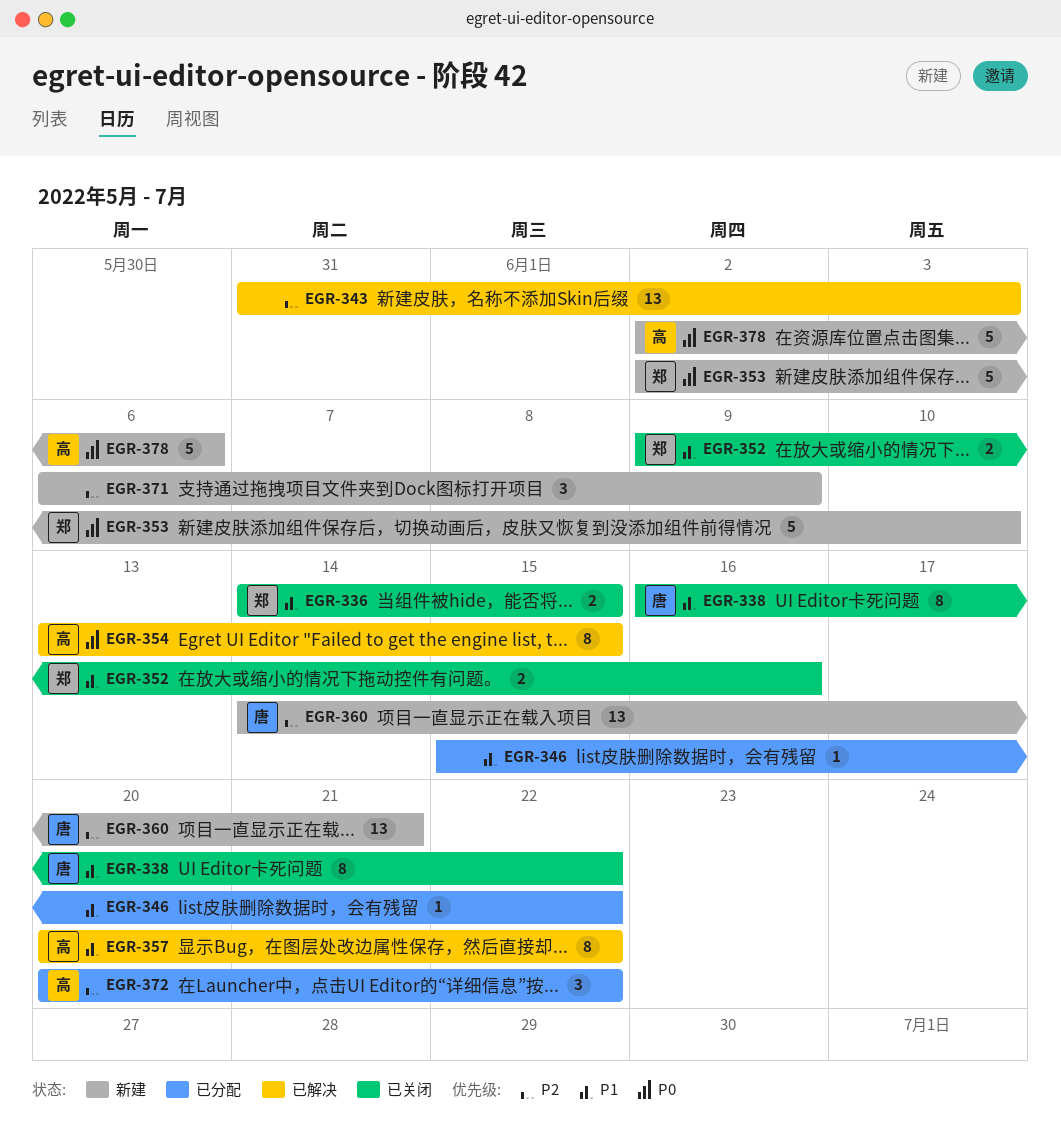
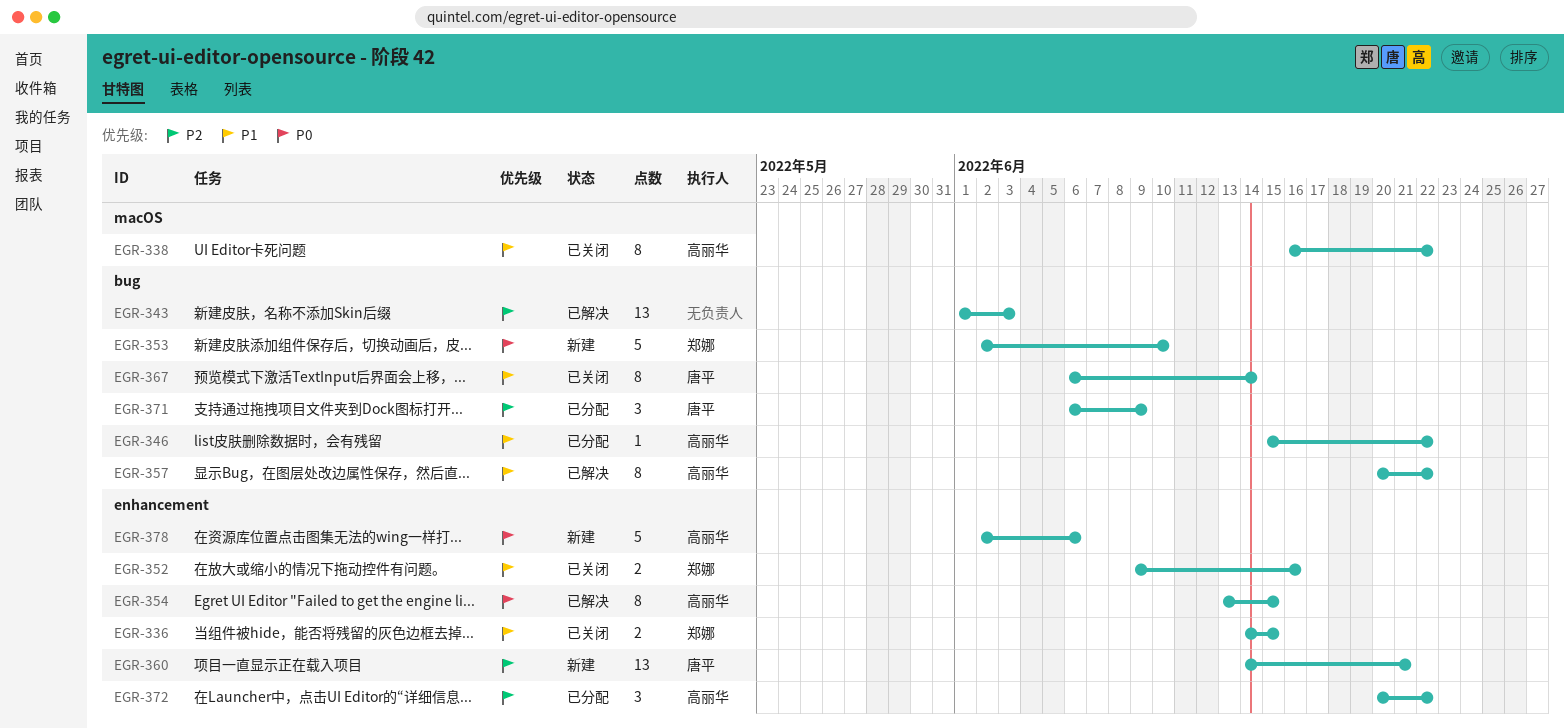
EGR-338, owner: 唐平 -> 高丽华
EGR-343, start: May 31 -> Jun 1
EGR-346, owner: none -> 高丽华
EGR-367: none -> present
EGR-371, status: 新建 -> 已分配
EGR-371, owner: none -> 唐平

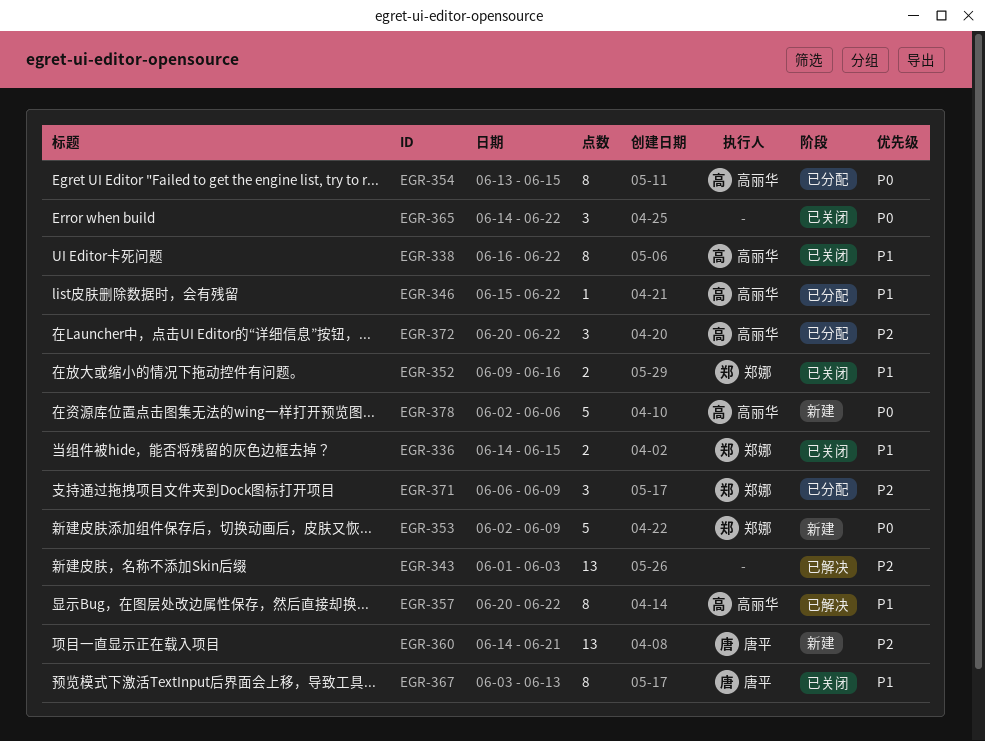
EGR-353, due: Jun 10 -> Jun 9
EGR-354, status: 已解决 -> 已分配
EGR-365: none -> present
EGR-367, start: Jun 6 -> Jun 3
EGR-367, due: Jun 14 -> Jun 13
EGR-371, owner: 唐平 -> 郑娜

